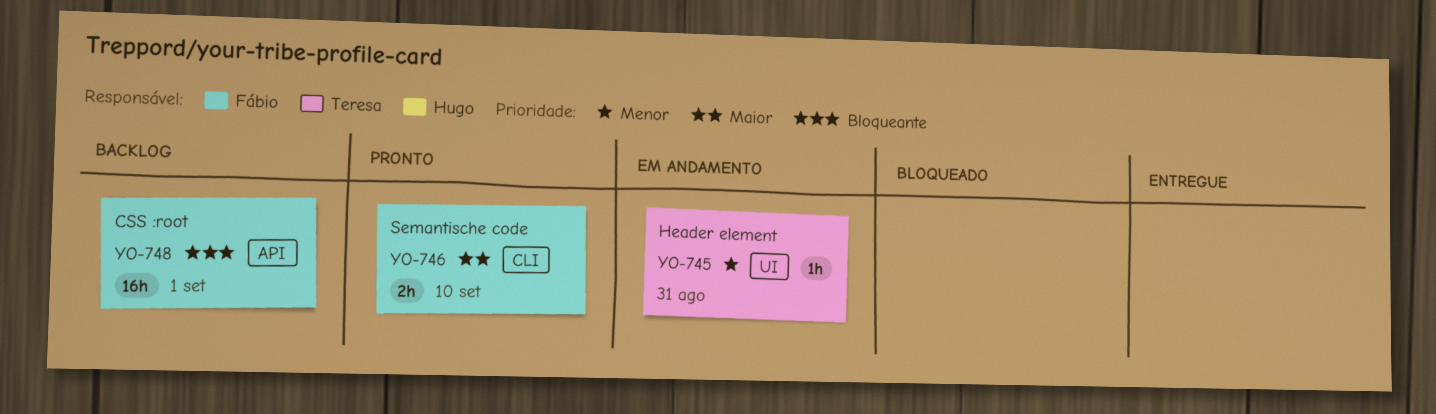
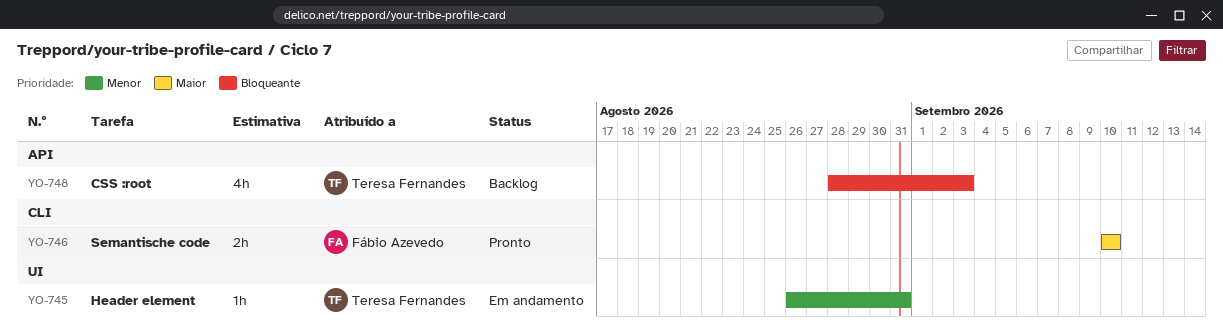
YO-748, owner: Fábio Azevedo -> Teresa Fernandes
YO-748, estimate: 16h -> 4h
YO-748, due: Sep 1 -> Sep 3

